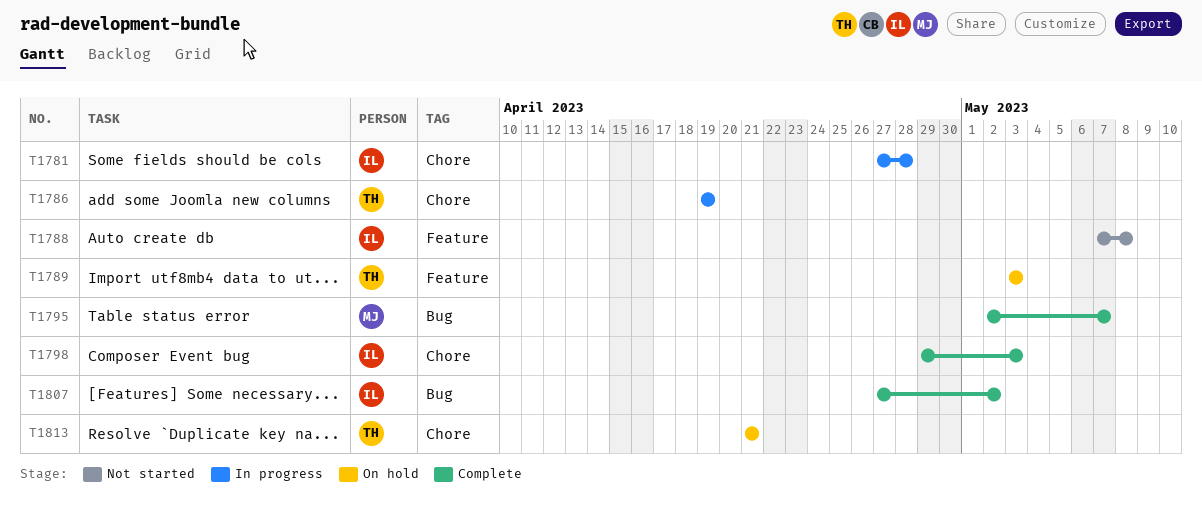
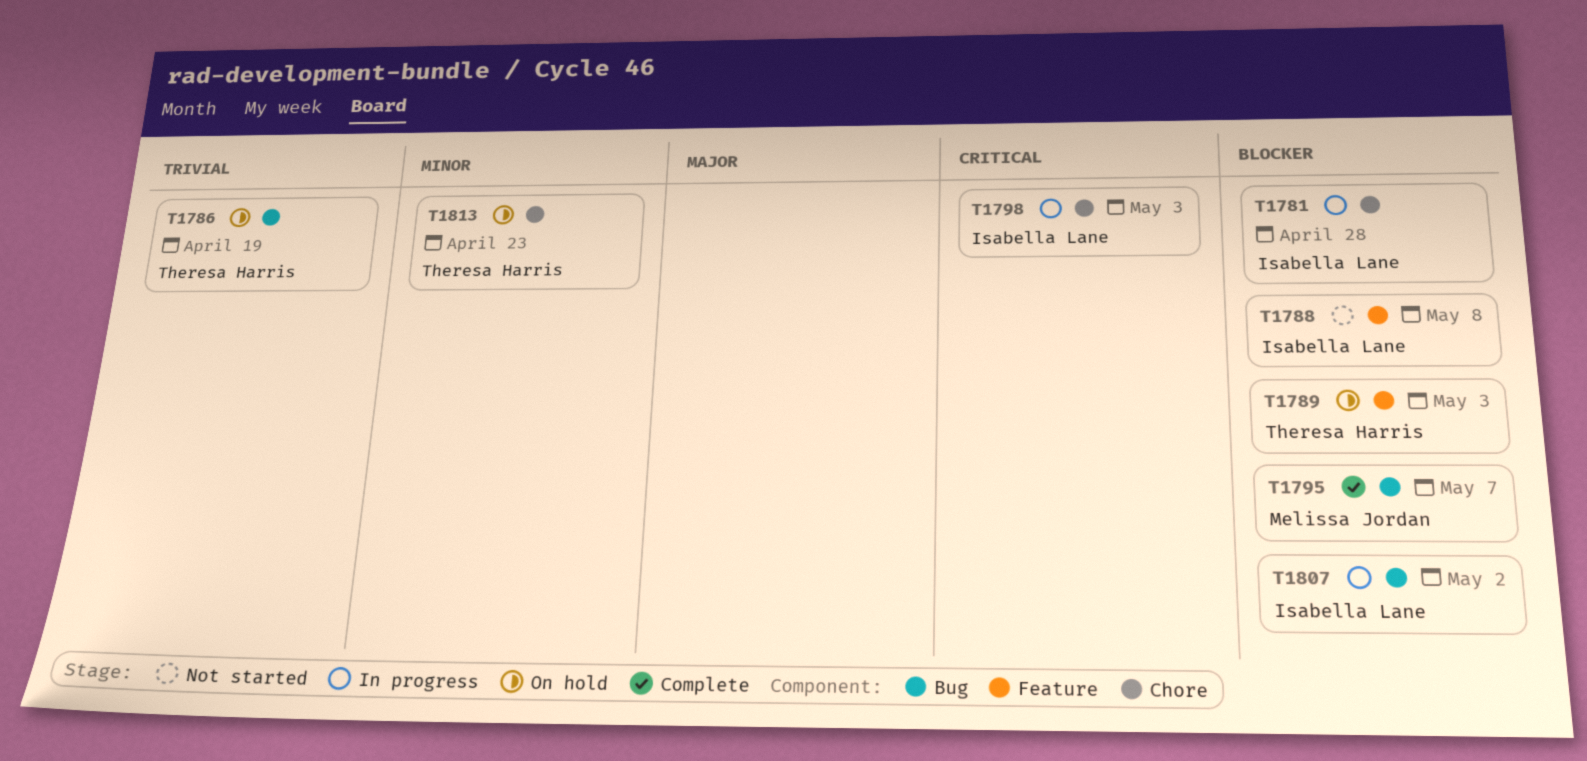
T1786, status: In progress -> On hold
T1786, label: Chore -> Bug
T1798, status: Complete -> In progress
T1807, status: Complete -> In progress
T1813, due: Apr 21 -> Apr 23

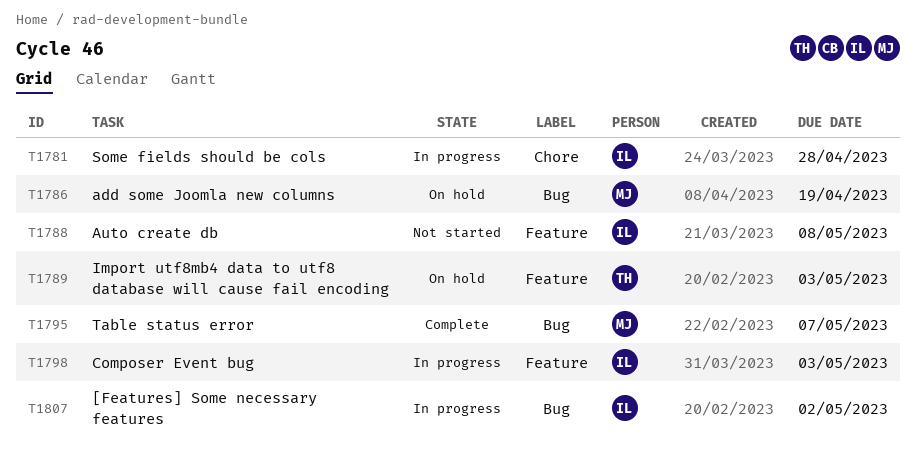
T1786, owner: Theresa Harris -> Melissa Jordan
T1798, label: Chore -> Feature
T1813: present -> none

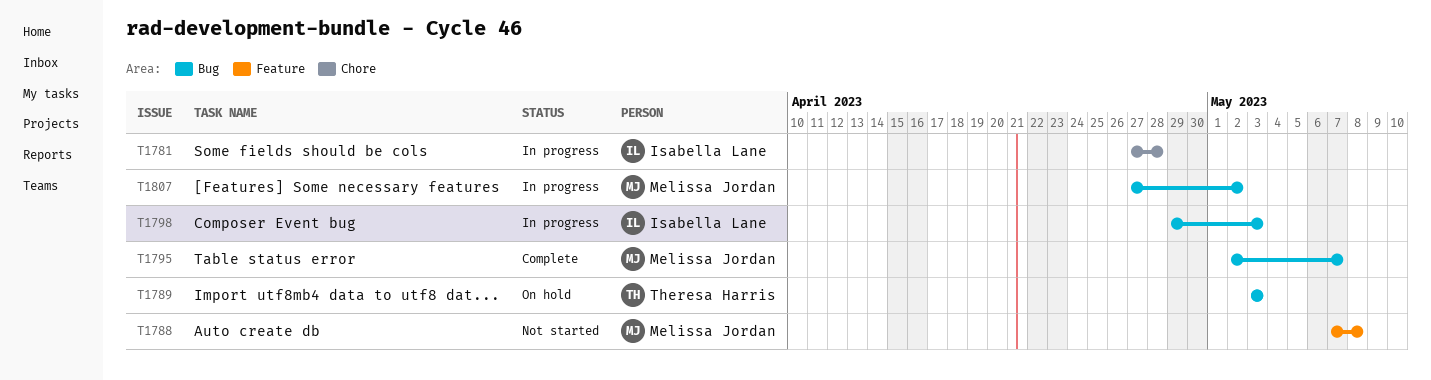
T1786: present -> none
T1788, owner: Isabella Lane -> Melissa Jordan
T1789, label: Feature -> Bug
T1798, label: Feature -> Bug
T1807, owner: Isabella Lane -> Melissa Jordan

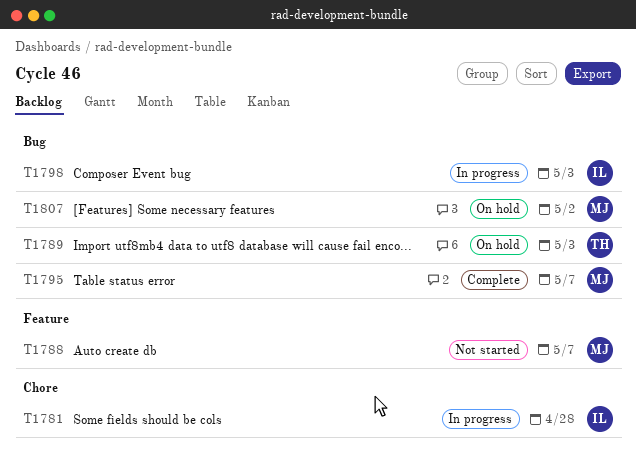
T1788, due: May 8 -> May 7
T1807, status: In progress -> On hold

